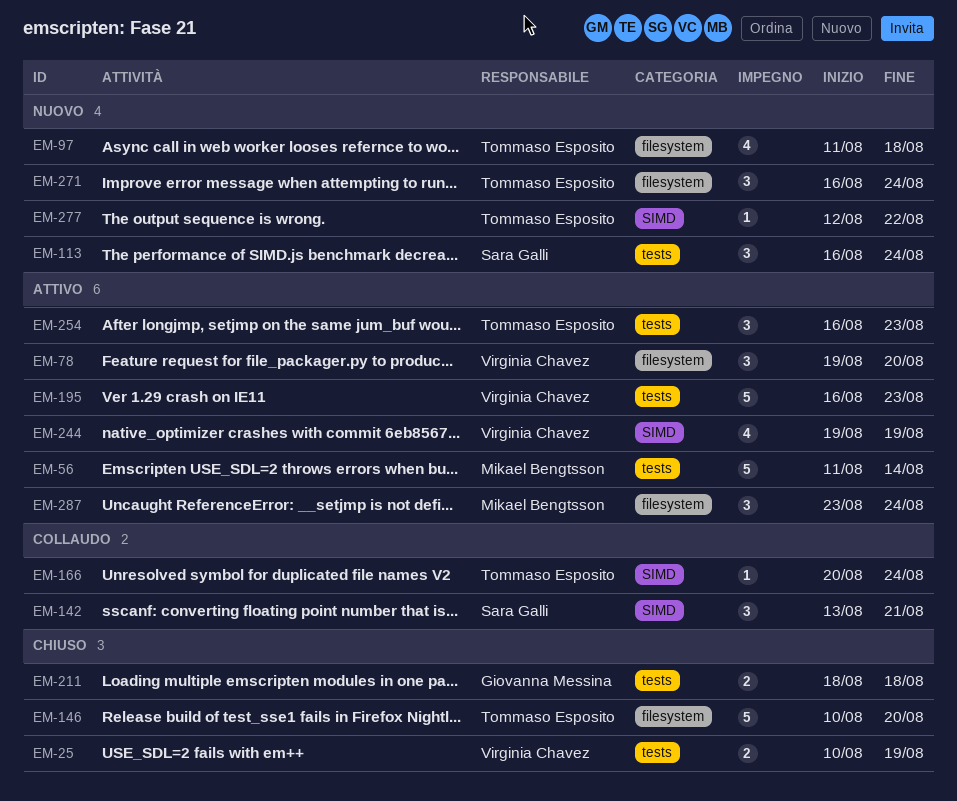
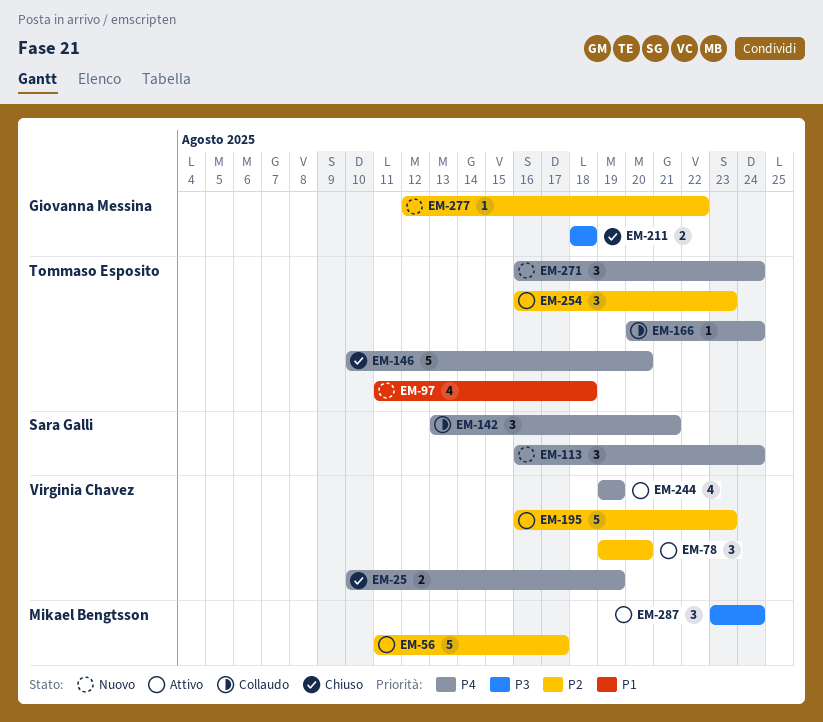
EM-56, due: Aug 14 -> Aug 17
EM-277, owner: Tommaso Esposito -> Giovanna Messina

